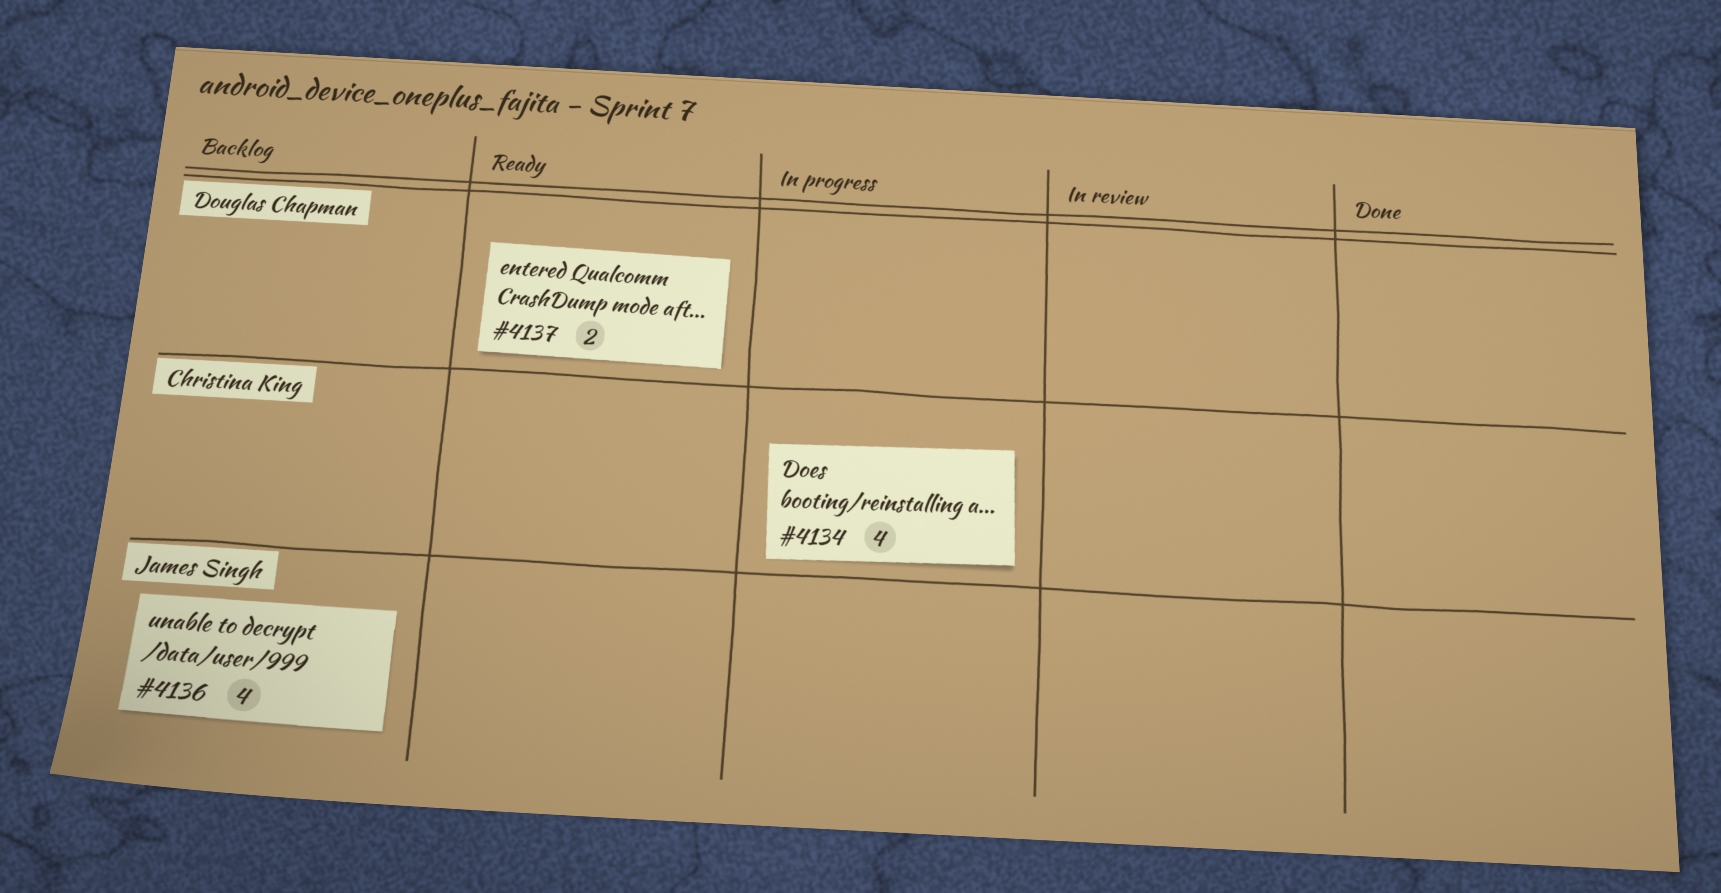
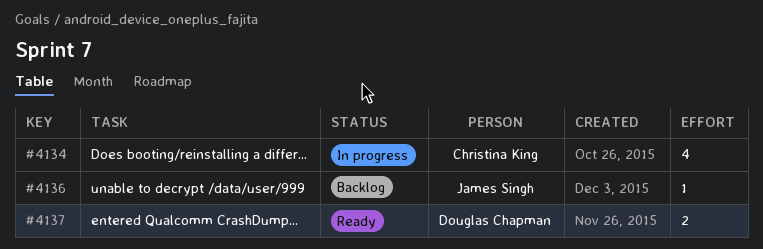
#4136, estimate: 4 -> 1

